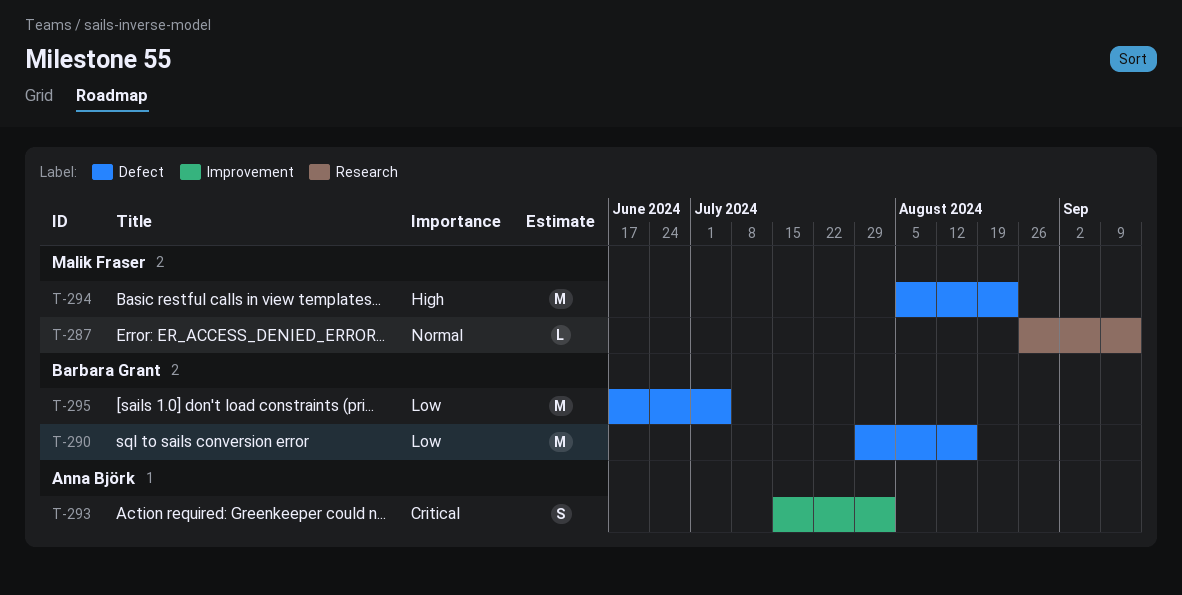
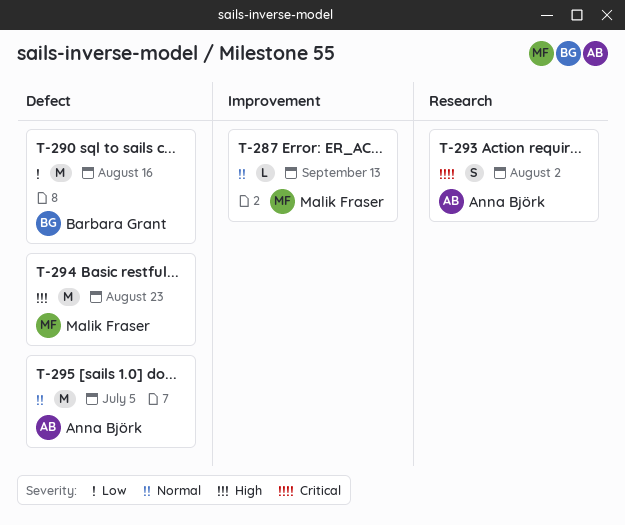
T-287, label: Research -> Improvement
T-293, label: Improvement -> Research
T-295, owner: Barbara Grant -> Anna Björk
T-295, priority: Low -> Normal

